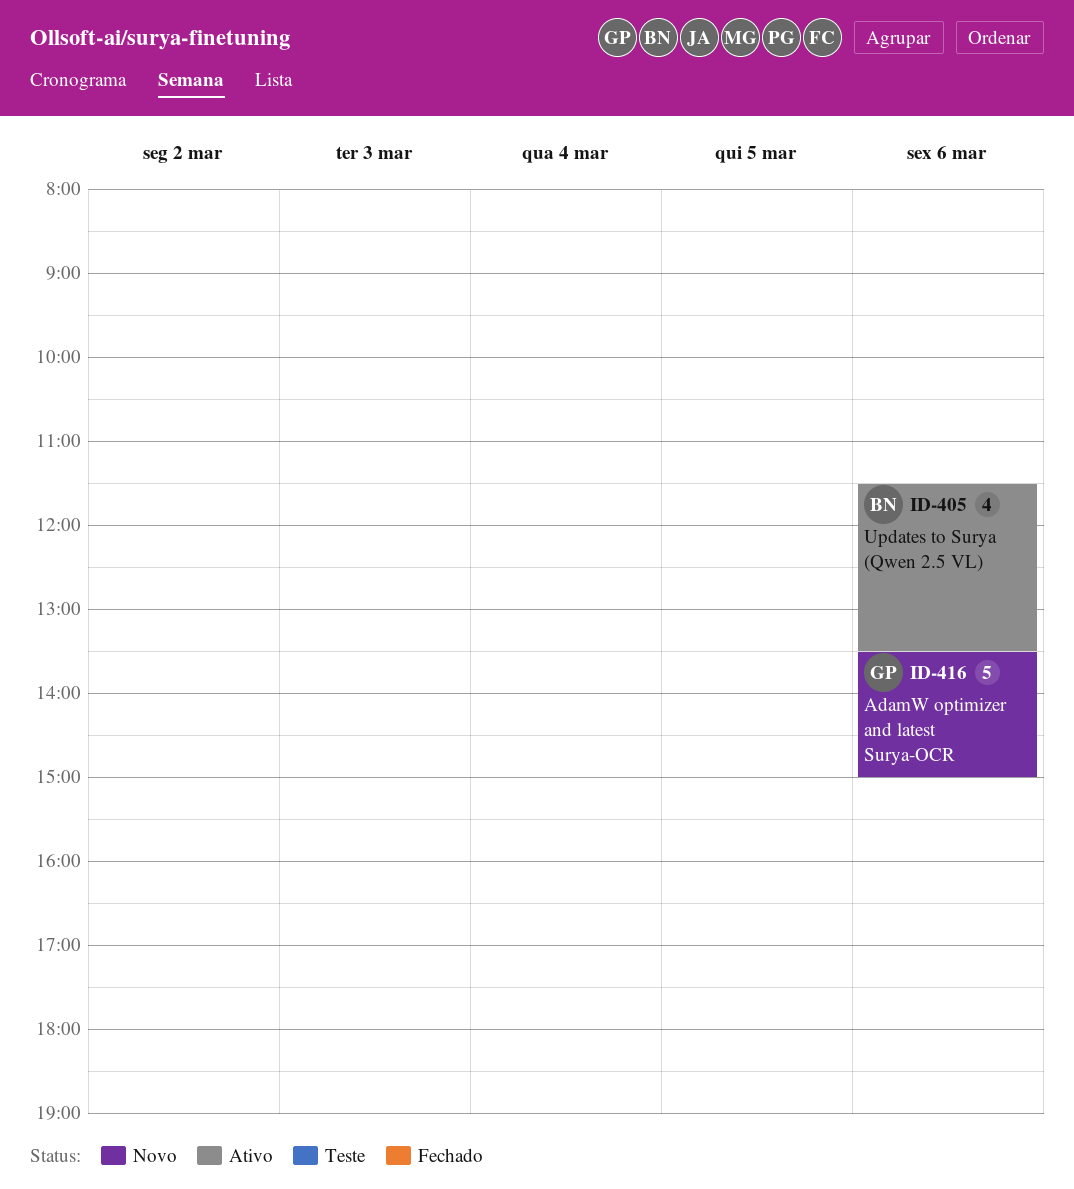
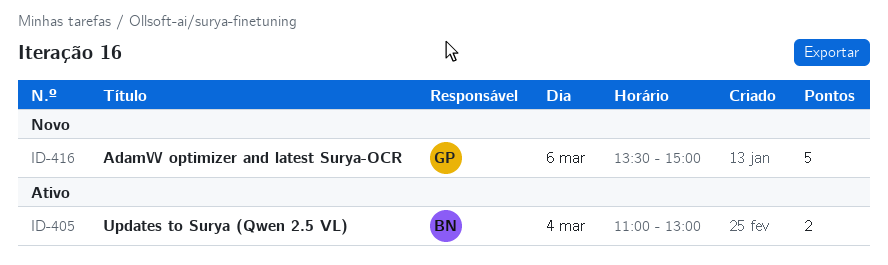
ID-405, estimate: 4 -> 2
ID-405, day: Mar 6 -> Mar 4
ID-405, begins: 11:30 -> 11:00
ID-405, ends: 13:30 -> 13:00

